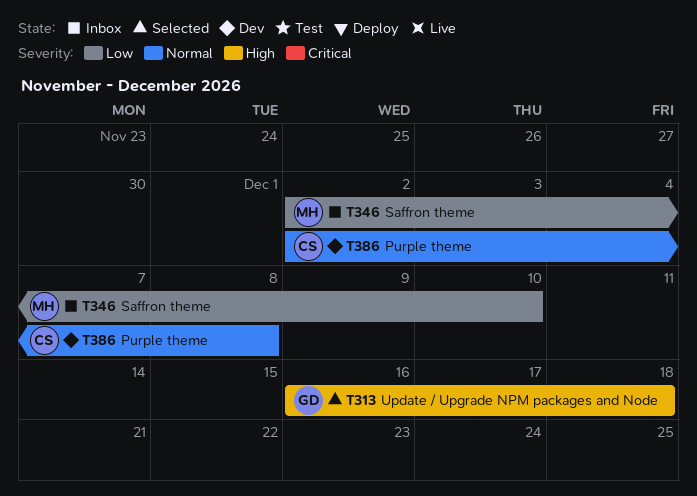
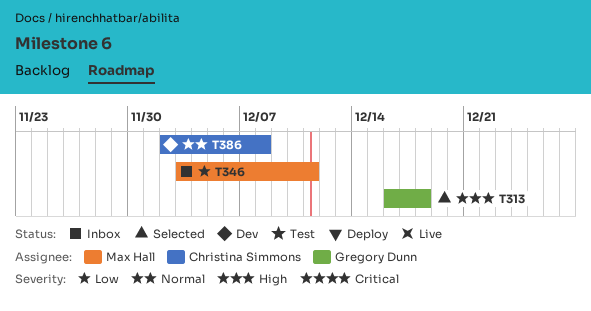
T346, start: Dec 2 -> Dec 3
T346, due: Dec 10 -> Dec 11

